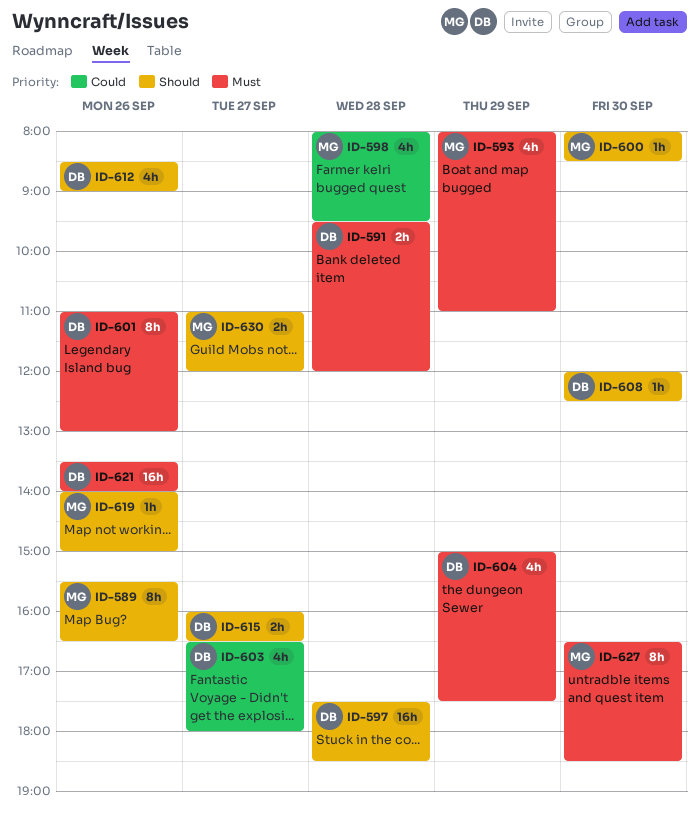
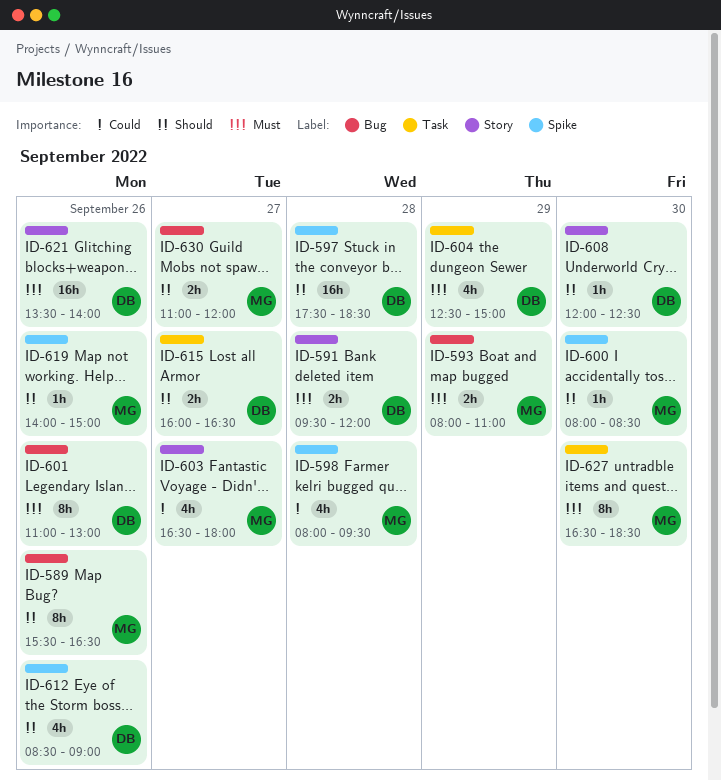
ID-593, estimate: 4h -> 2h
ID-603, owner: DB -> MG
ID-604, begins: 15:00 -> 12:30
ID-604, ends: 17:30 -> 15:00

